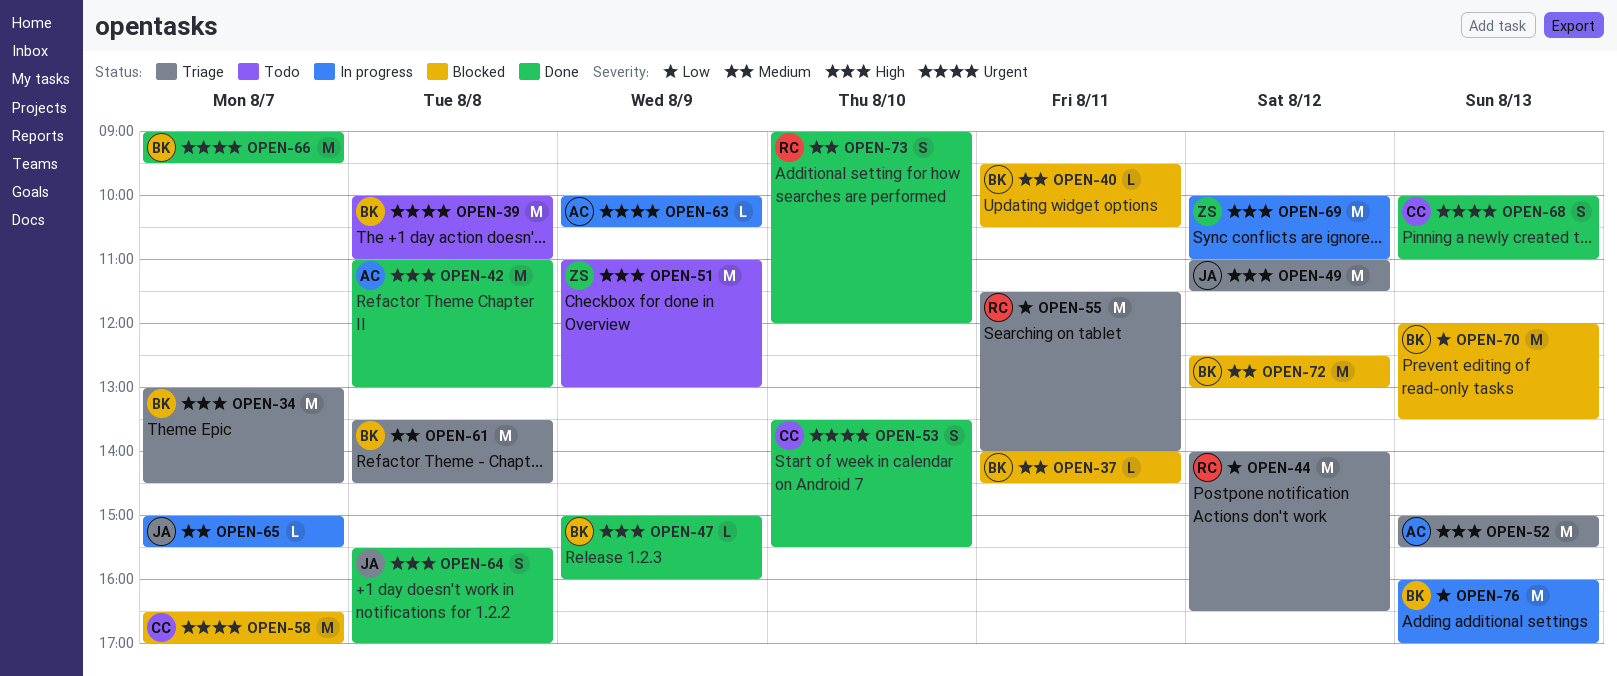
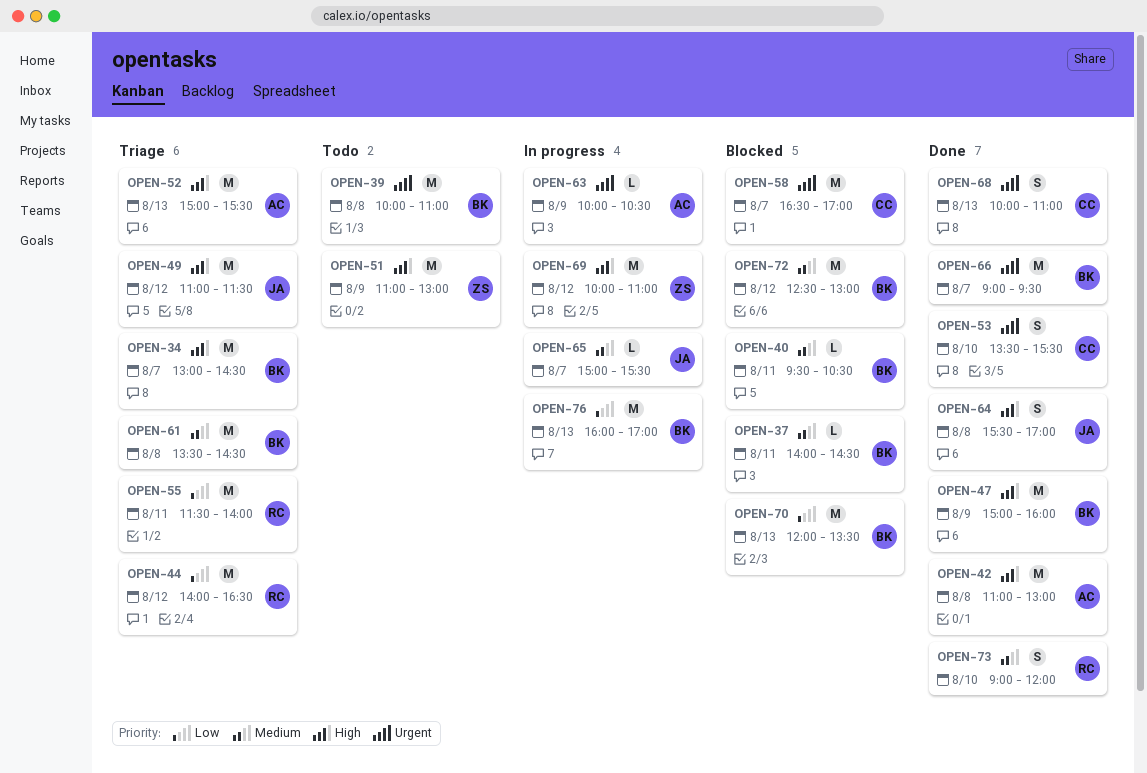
OPEN-47, estimate: L -> M

